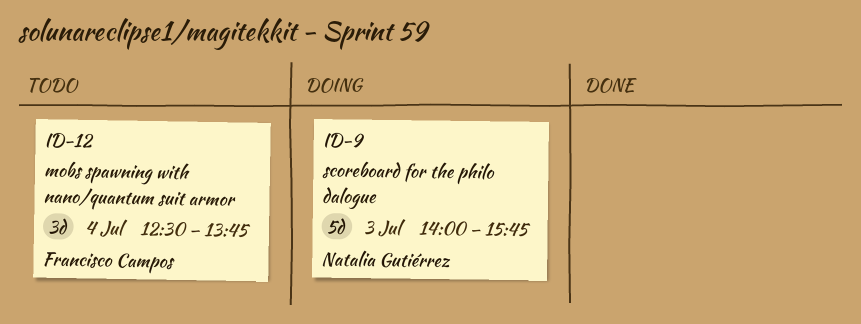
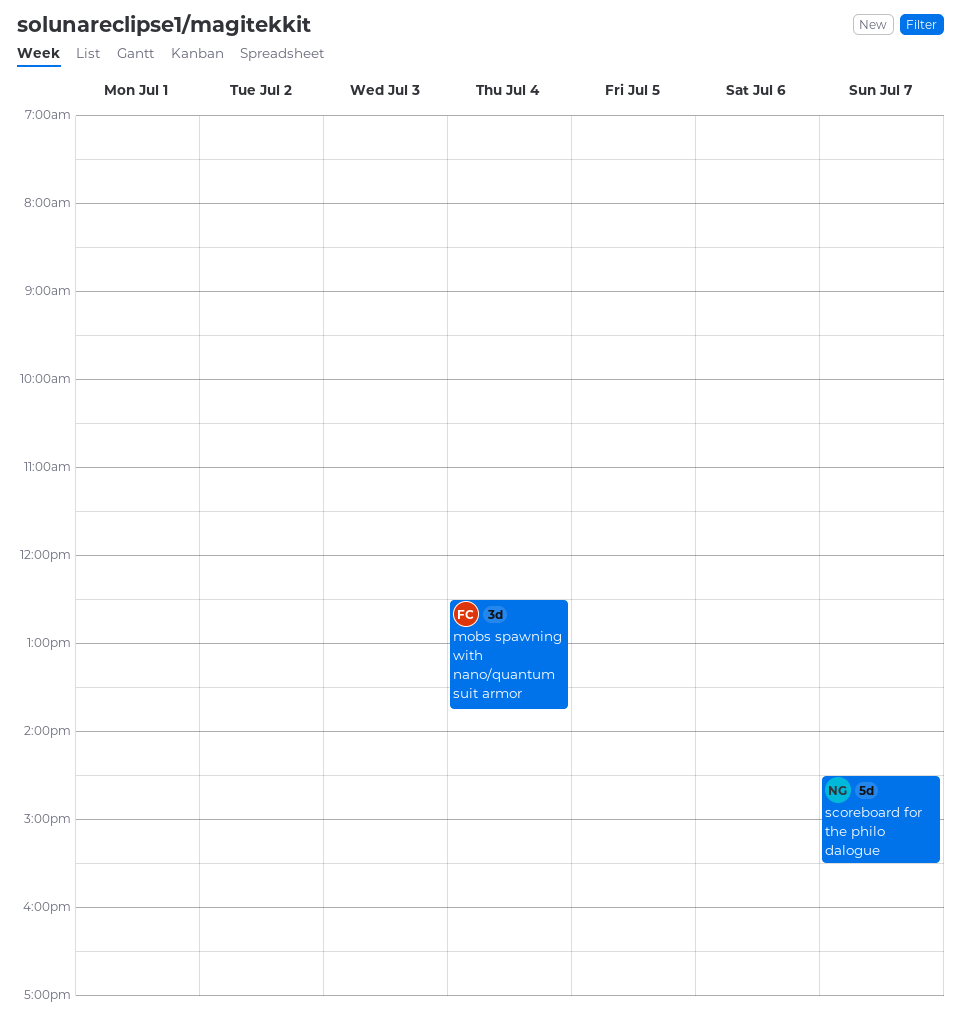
scoreboard for the philo dalogue, day: Jul 3 -> Jul 7
scoreboard for the philo dalogue, begins: 14:00 -> 14:30
scoreboard for the philo dalogue, ends: 15:45 -> 15:30

